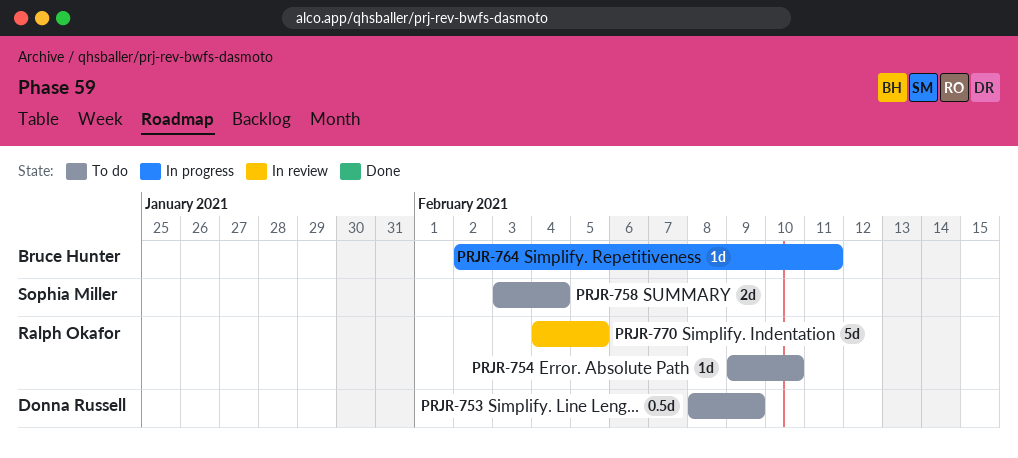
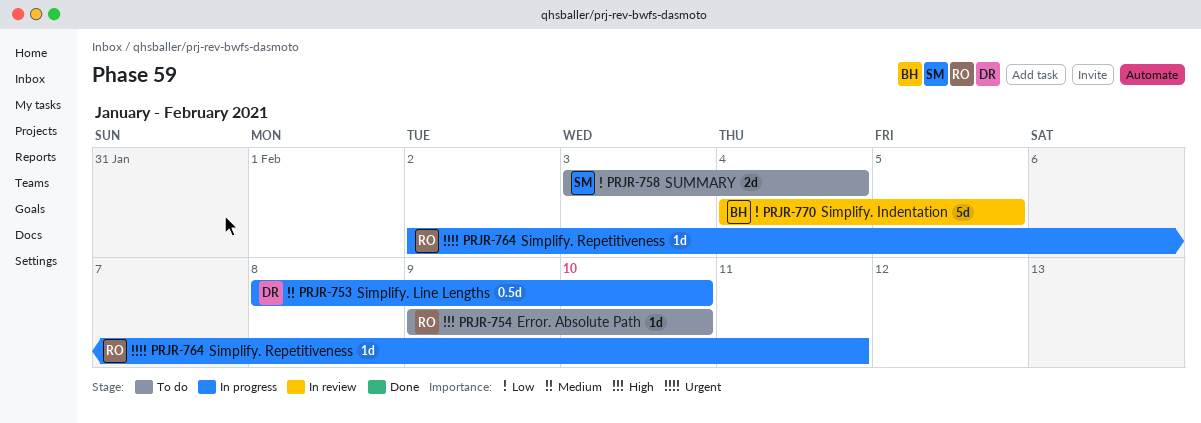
PRJR-753, status: To do -> In progress
PRJR-753, due: Feb 9 -> Feb 10
PRJR-764, owner: Bruce Hunter -> Ralph Okafor
PRJR-770, owner: Ralph Okafor -> Bruce Hunter

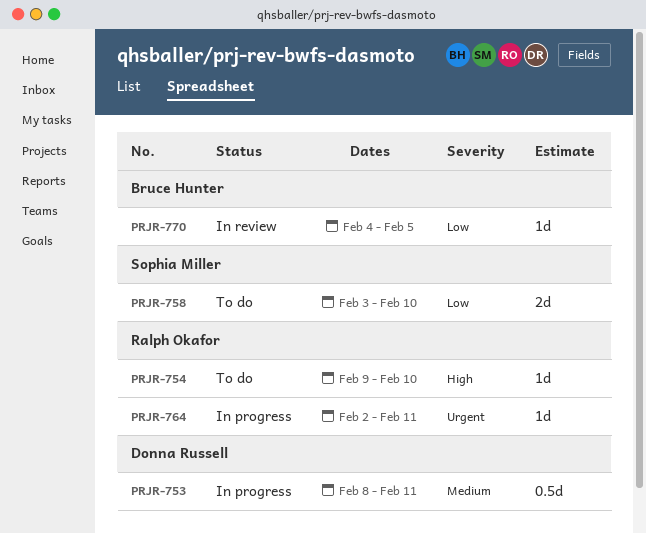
PRJR-753, due: Feb 10 -> Feb 11
PRJR-758, due: Feb 4 -> Feb 10
PRJR-770, estimate: 5d -> 1d

